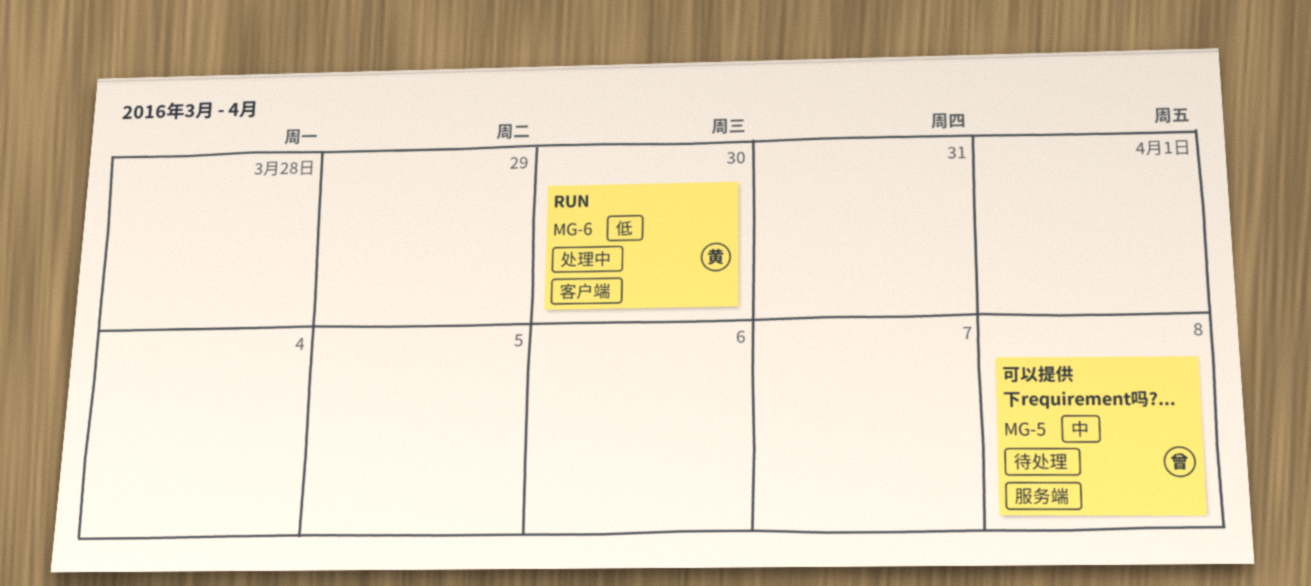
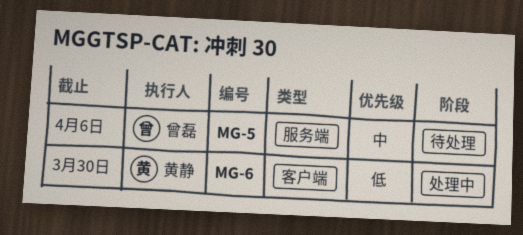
MG-5, due: Apr 8 -> Apr 6

